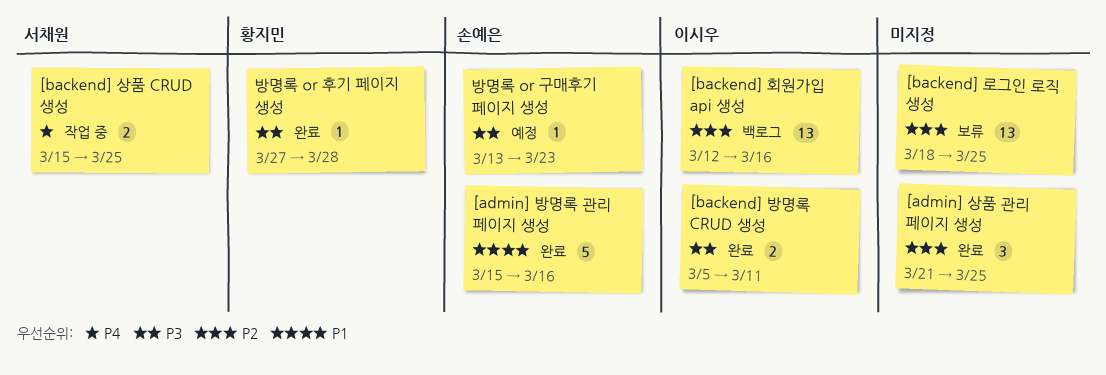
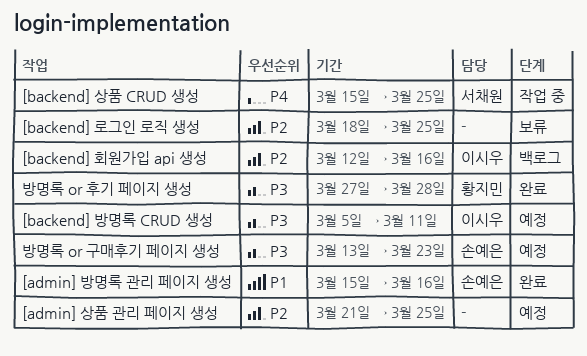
[admin] 상품 관리 페이지 생성, status: 완료 -> 예정
[backend] 방명록 CRUD 생성, status: 완료 -> 예정

